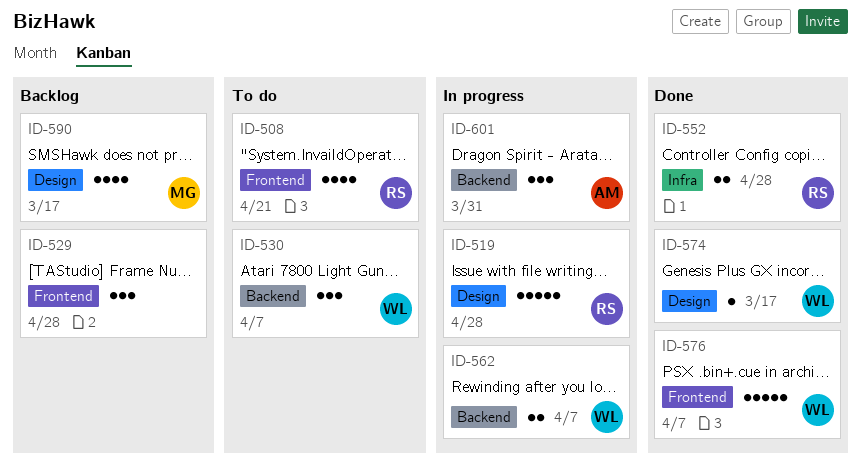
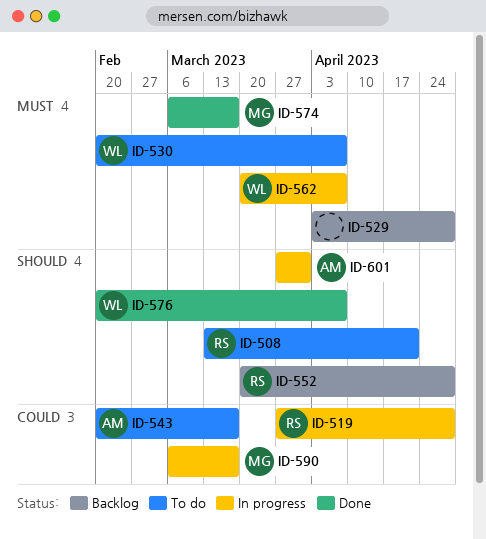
ID-543: none -> present
ID-552, status: Done -> Backlog
ID-574, owner: WL -> MG
ID-590, status: Backlog -> In progress

